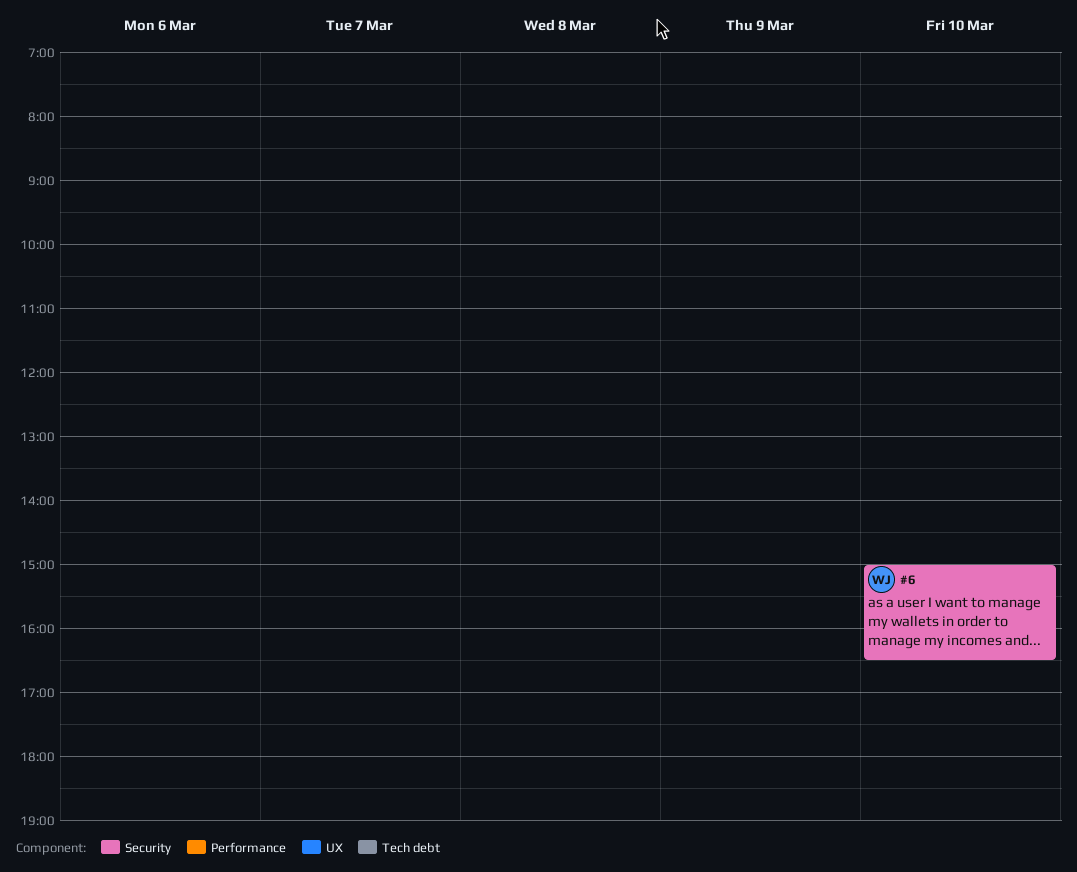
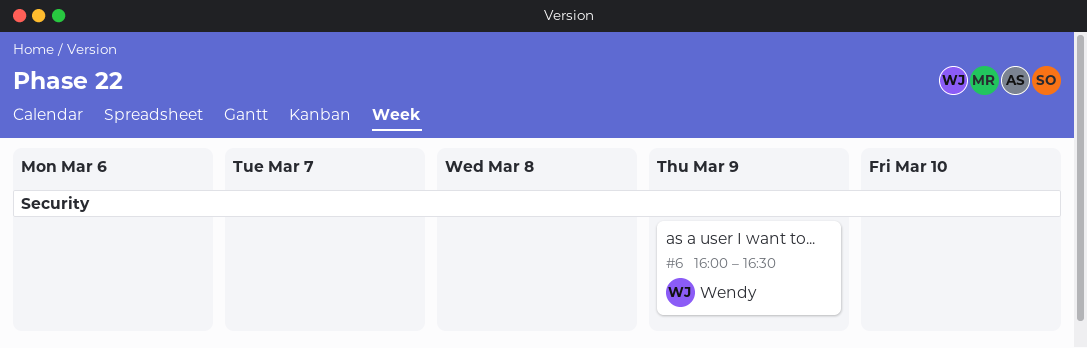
#6, day: Mar 10 -> Mar 9
#6, begins: 15:00 -> 16:00

